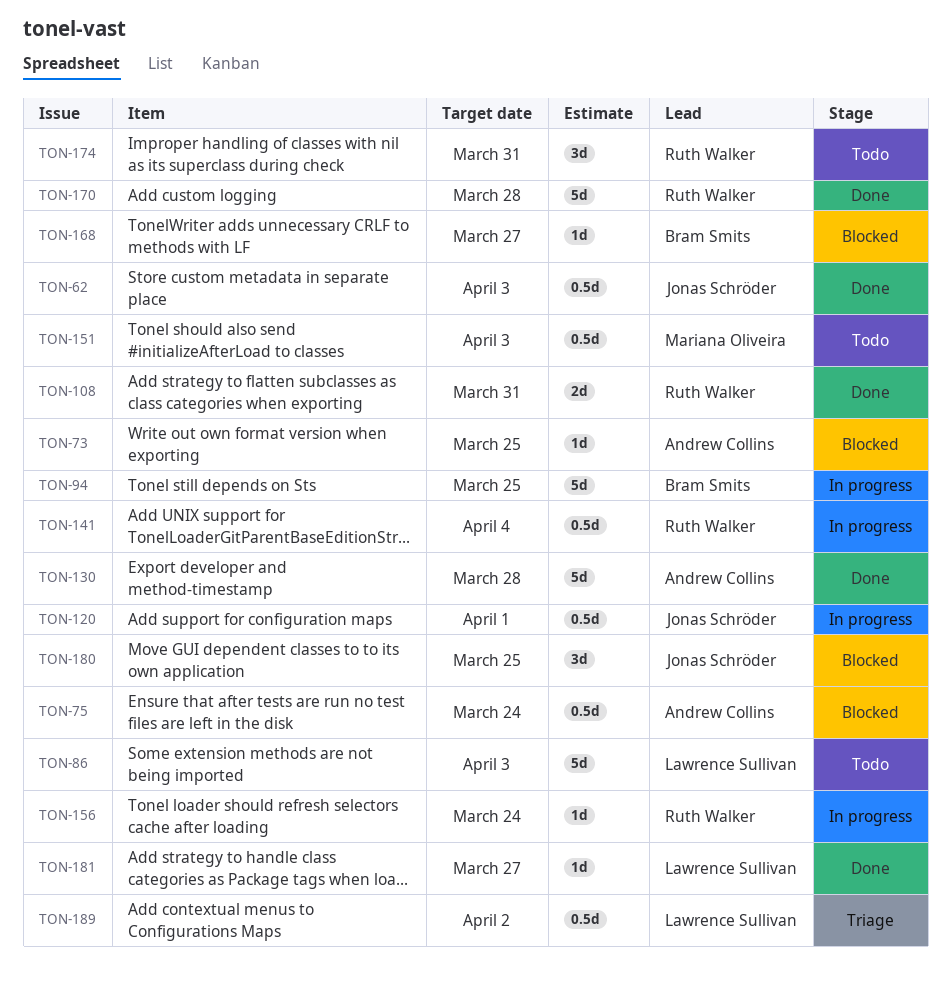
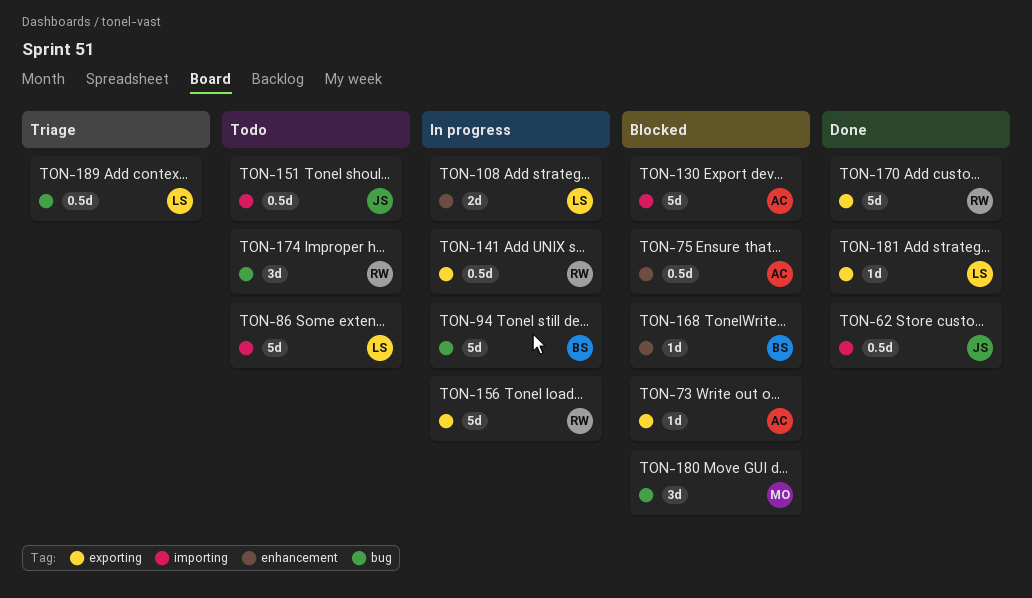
TON-108, status: Done -> In progress
TON-108, owner: Ruth Walker -> Lawrence Sullivan
TON-120: present -> none
TON-130, status: Done -> Blocked
TON-151, owner: Mariana Oliveira -> Jonas Schröder
TON-156, estimate: 1d -> 5d
TON-180, owner: Jonas Schröder -> Mariana Oliveira

